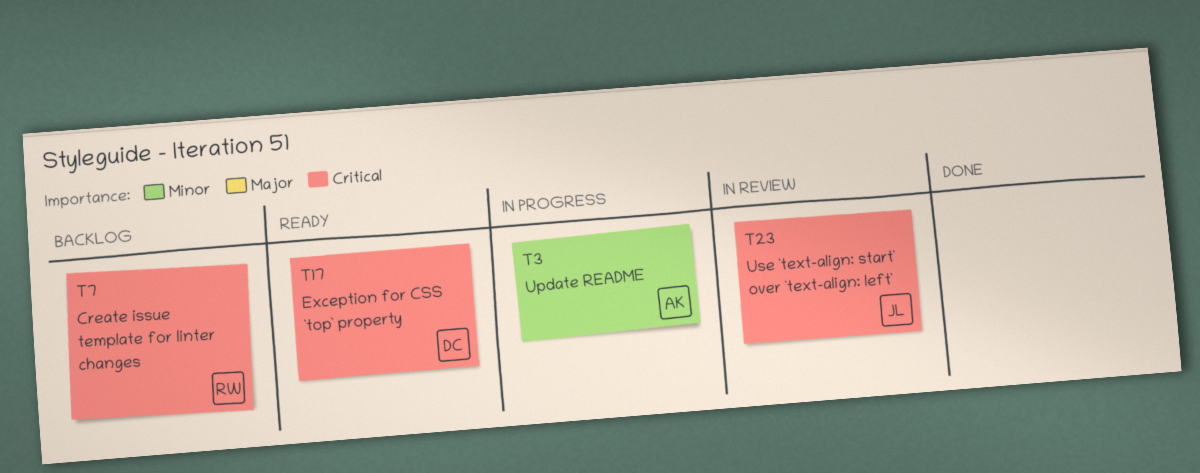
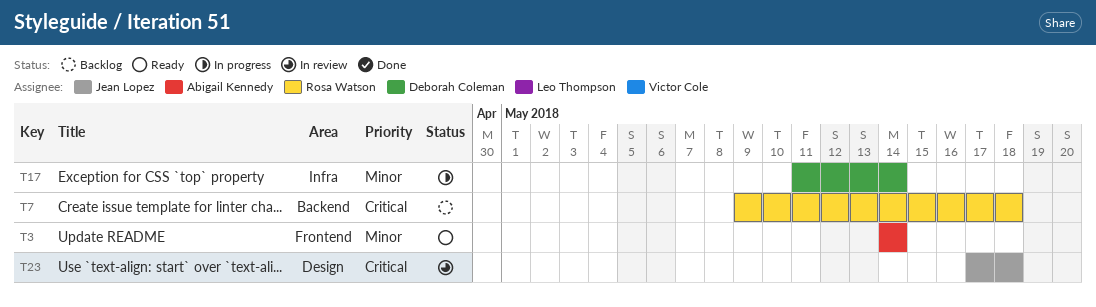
T3, status: In progress -> Ready
T17, status: Ready -> In progress
T17, priority: Critical -> Minor

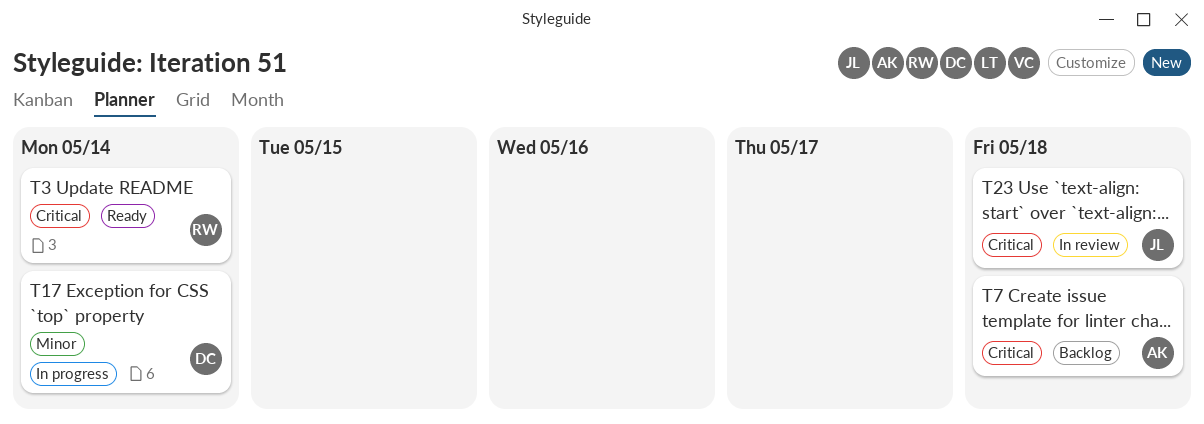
T3, owner: Abigail Kennedy -> Rosa Watson
T3, priority: Minor -> Critical
T7, owner: Rosa Watson -> Abigail Kennedy

